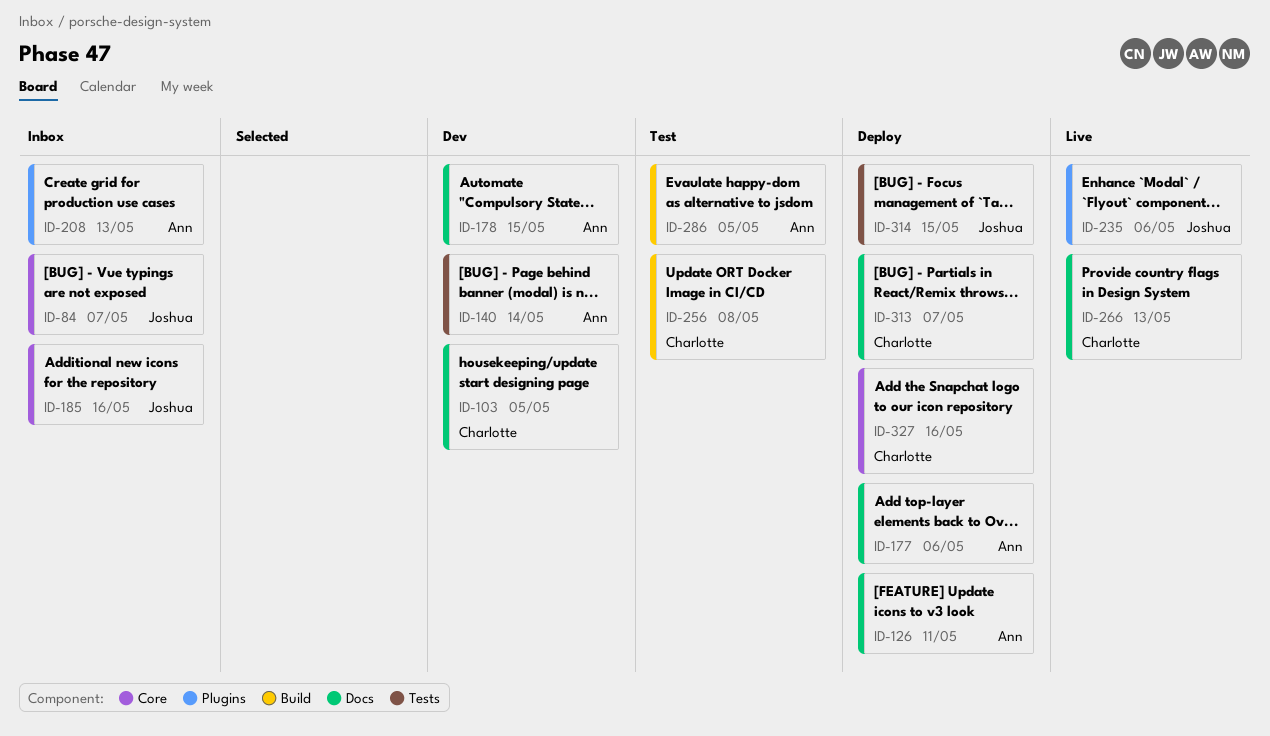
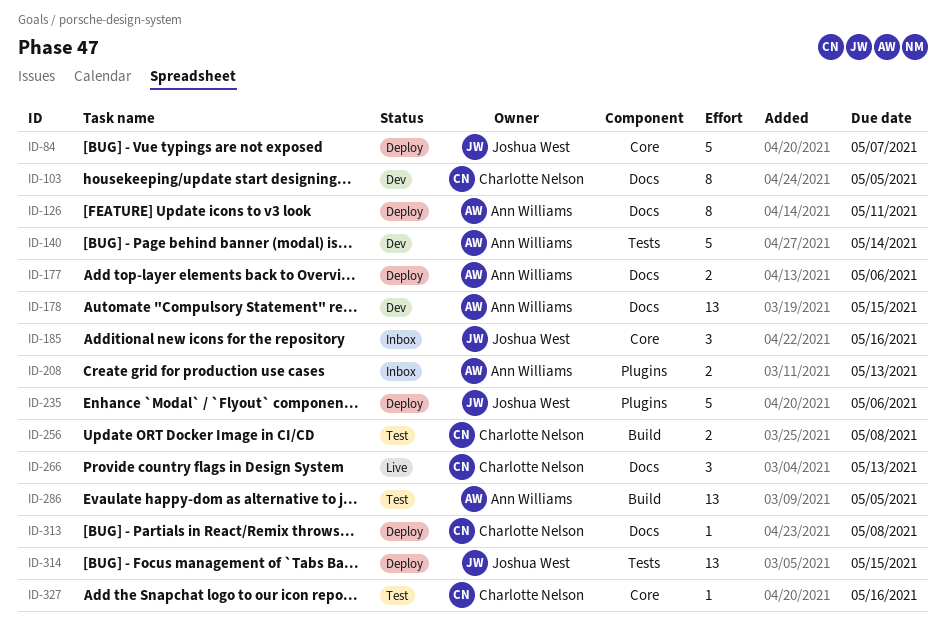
ID-84, status: Inbox -> Deploy
ID-235, status: Live -> Deploy
ID-313, due: May 7 -> May 8
ID-327, status: Deploy -> Test

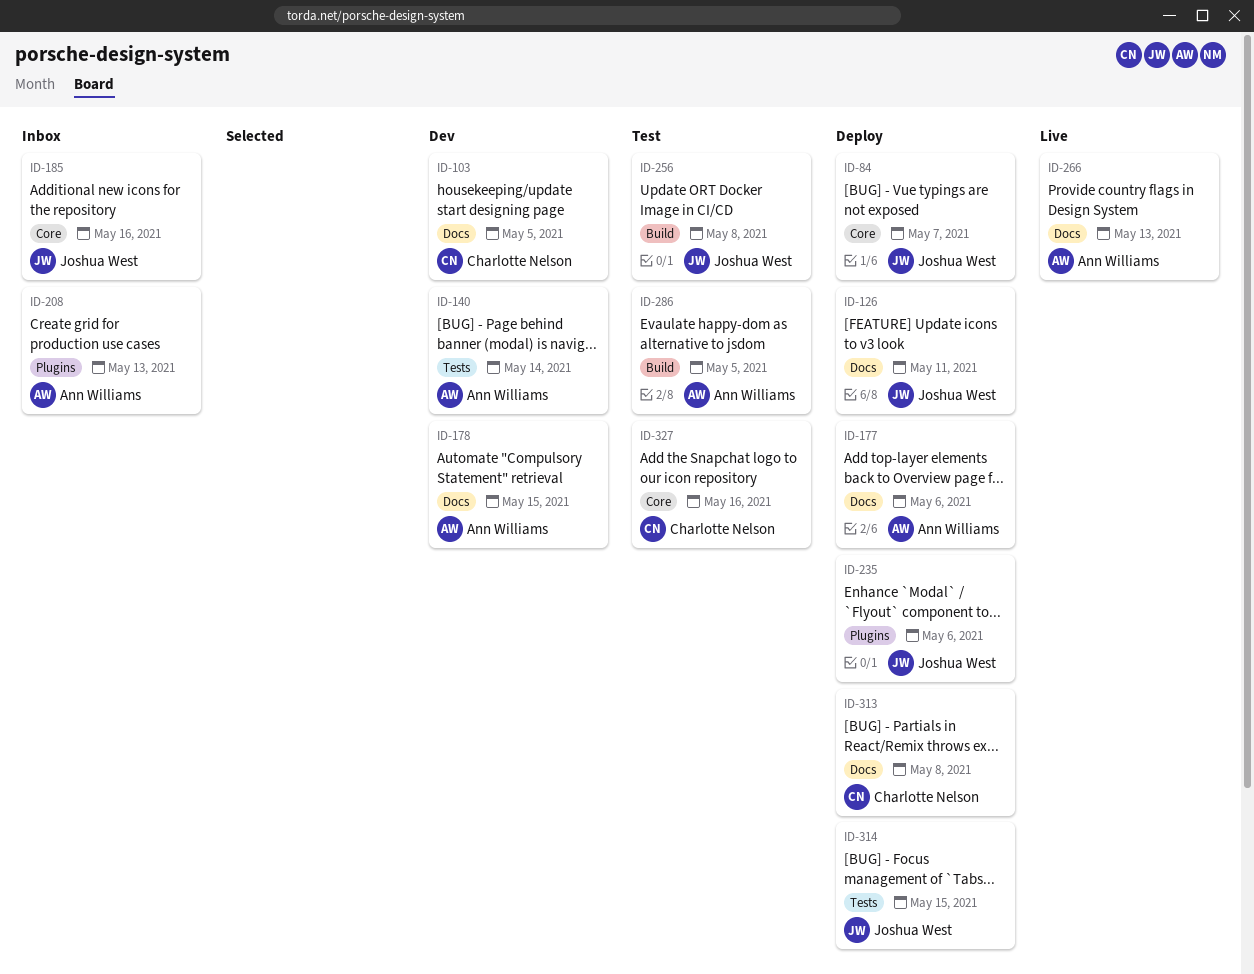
ID-126, owner: Ann Williams -> Joshua West
ID-256, owner: Charlotte Nelson -> Joshua West
ID-266, owner: Charlotte Nelson -> Ann Williams

